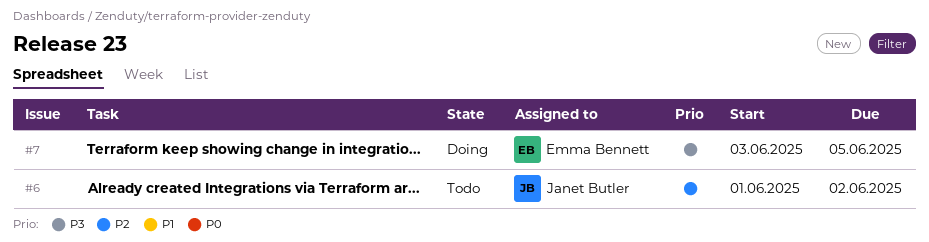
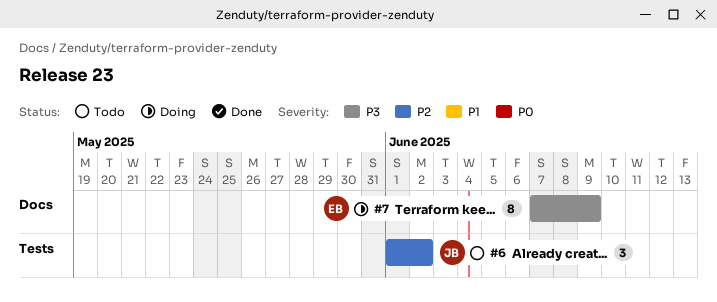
#7, start: Jun 3 -> Jun 7
#7, due: Jun 5 -> Jun 9

